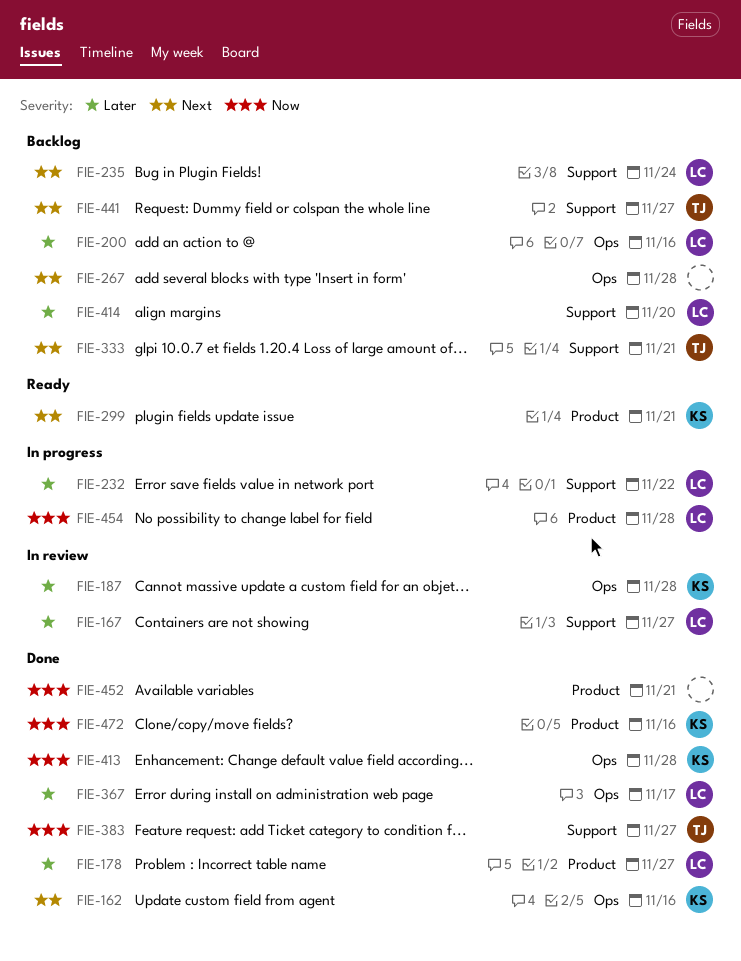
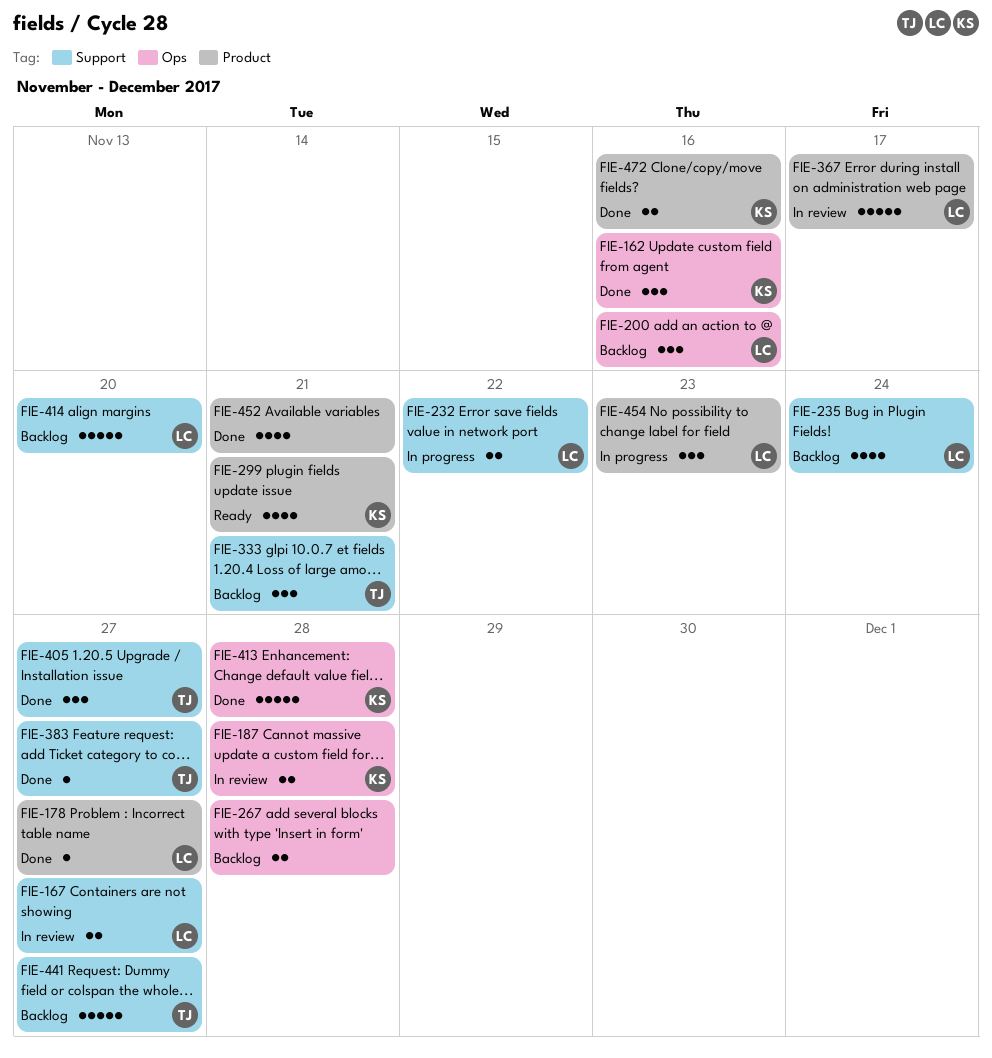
FIE-367, status: Done -> In review
FIE-367, label: Ops -> Product
FIE-405: none -> present
FIE-454, due: Nov 28 -> Nov 23

